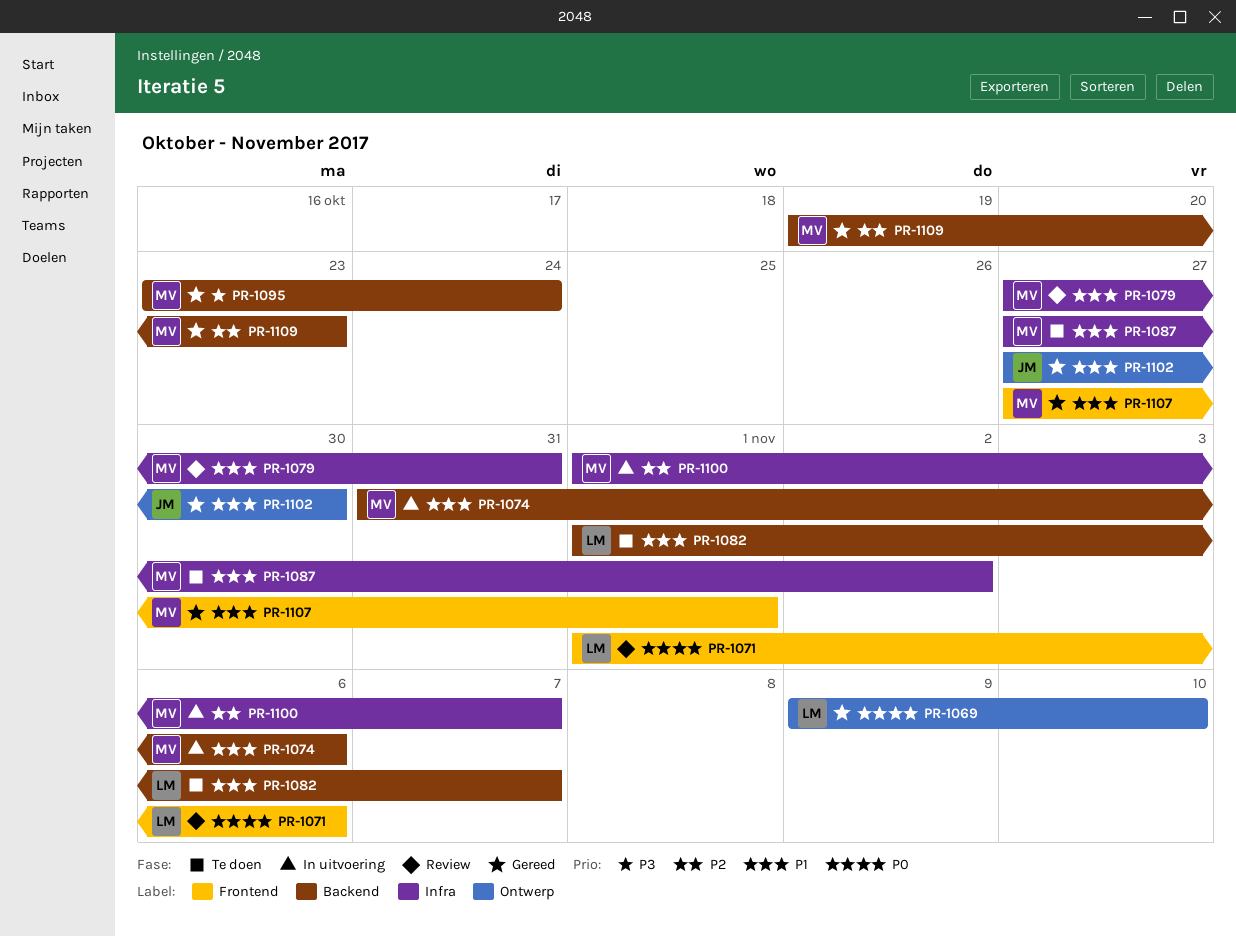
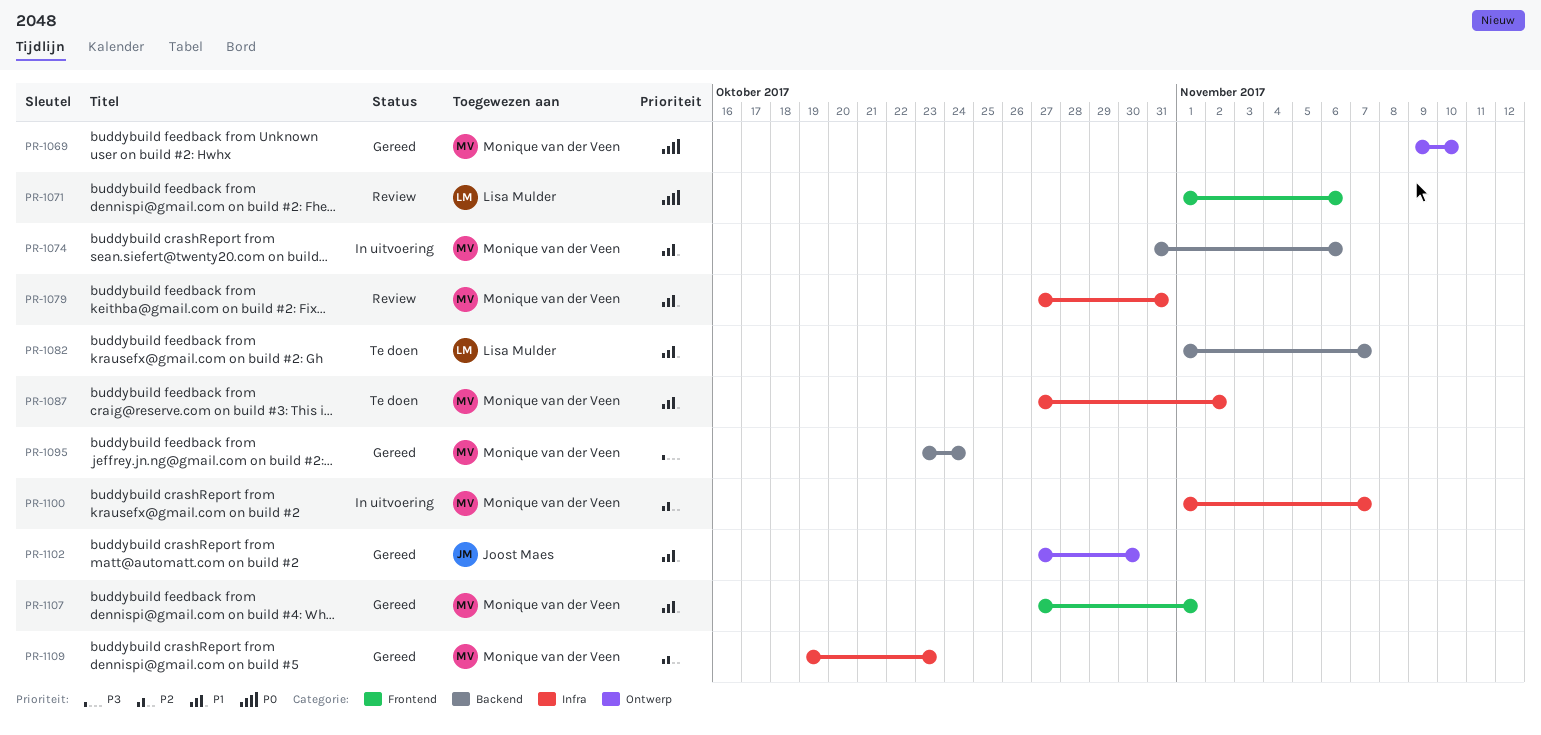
PR-1069, owner: Lisa Mulder -> Monique van der Veen
PR-1109, label: Backend -> Infra

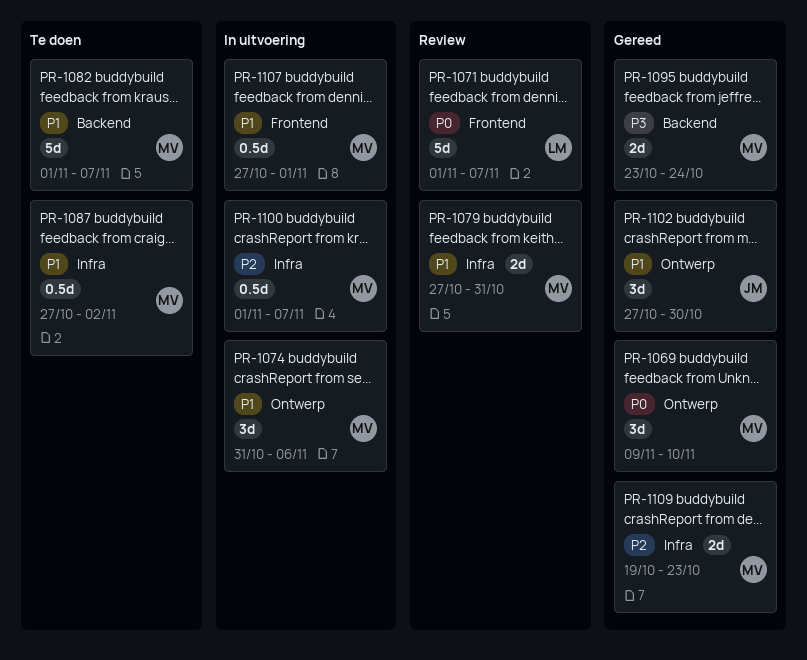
PR-1071, due: Nov 6 -> Nov 7
PR-1074, label: Backend -> Ontwerp
PR-1082, owner: Lisa Mulder -> Monique van der Veen
PR-1107, status: Gereed -> In uitvoering

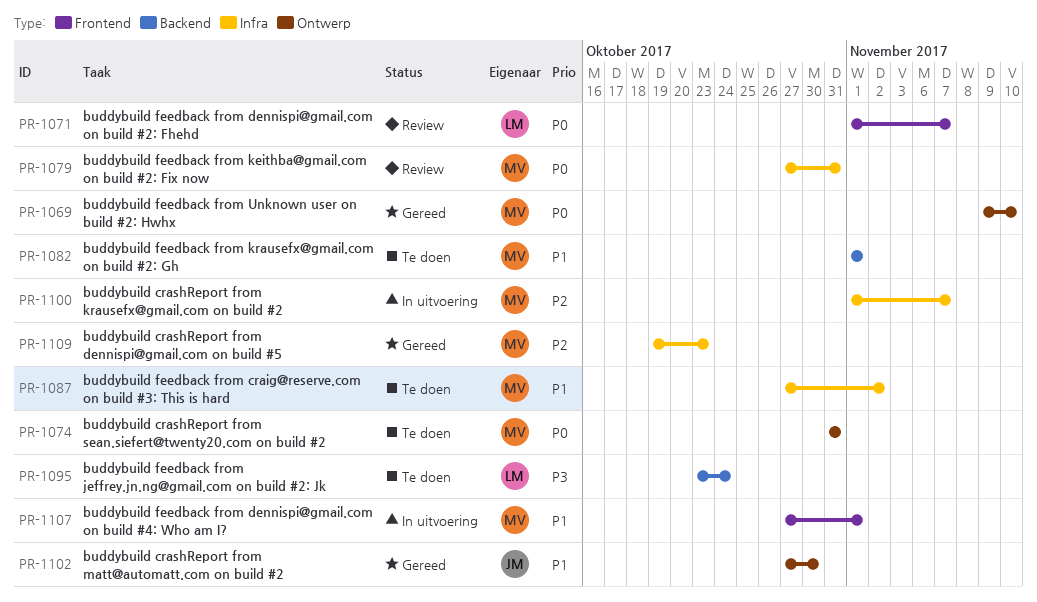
PR-1074, status: In uitvoering -> Te doen
PR-1074, priority: P1 -> P0
PR-1074, due: Nov 6 -> Oct 31
PR-1079, priority: P1 -> P0
PR-1082, due: Nov 7 -> Nov 1
PR-1095, status: Gereed -> Te doen
PR-1095, owner: MV -> LM

